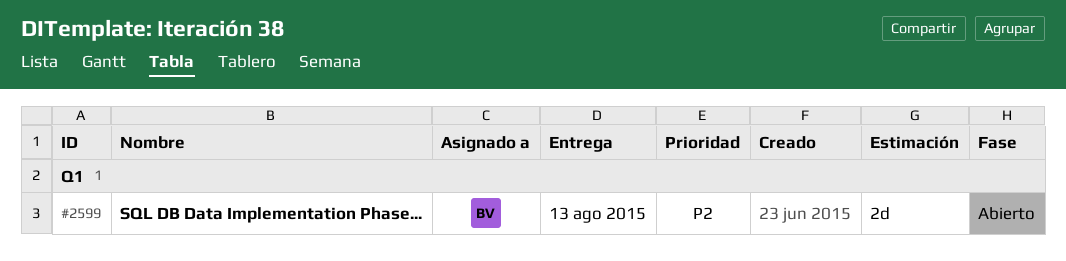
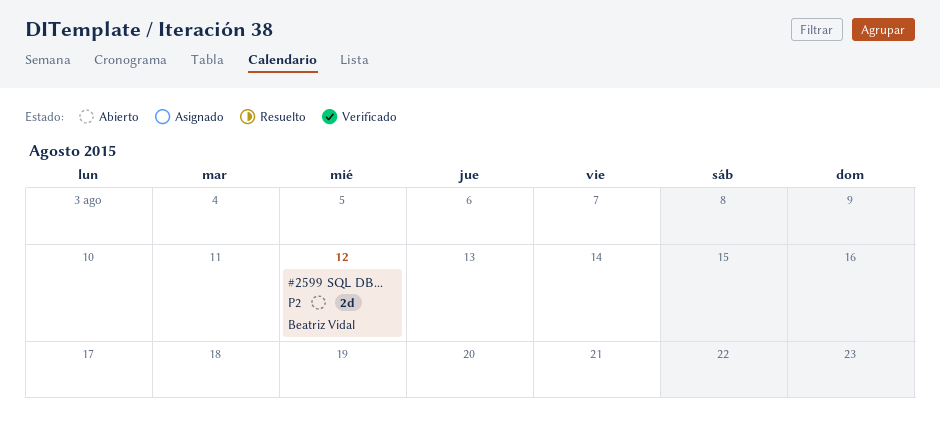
#2599, due: Aug 13 -> Aug 12

